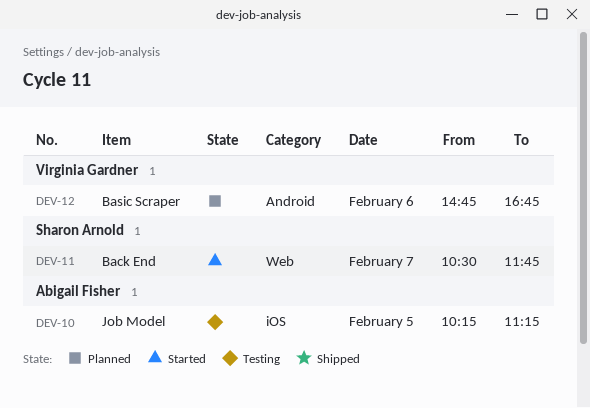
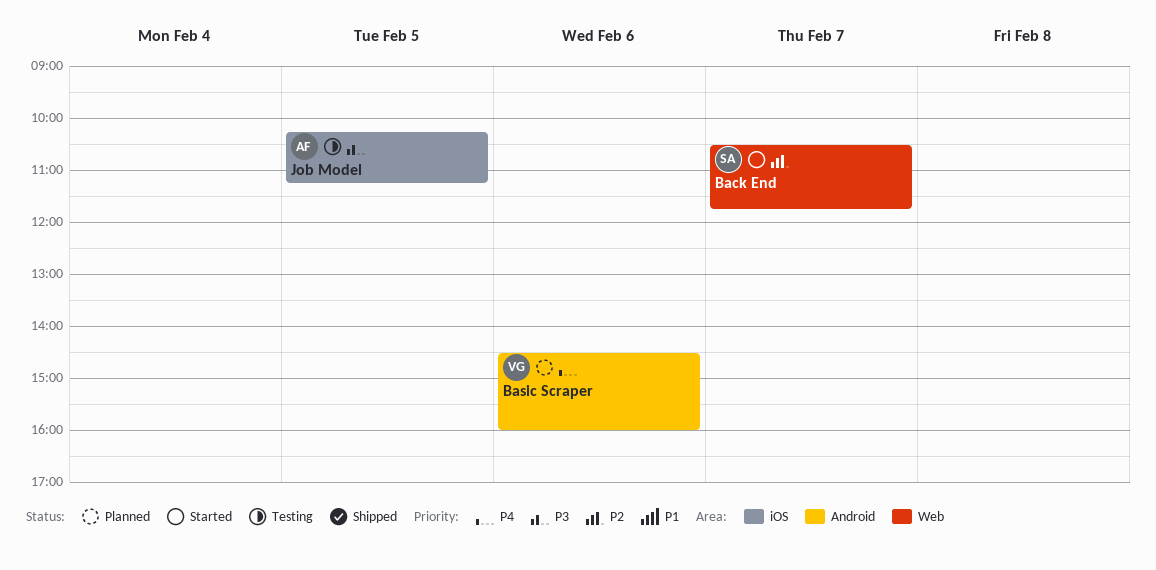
Basic Scraper, begins: 14:45 -> 14:30
Basic Scraper, ends: 16:45 -> 16:00

